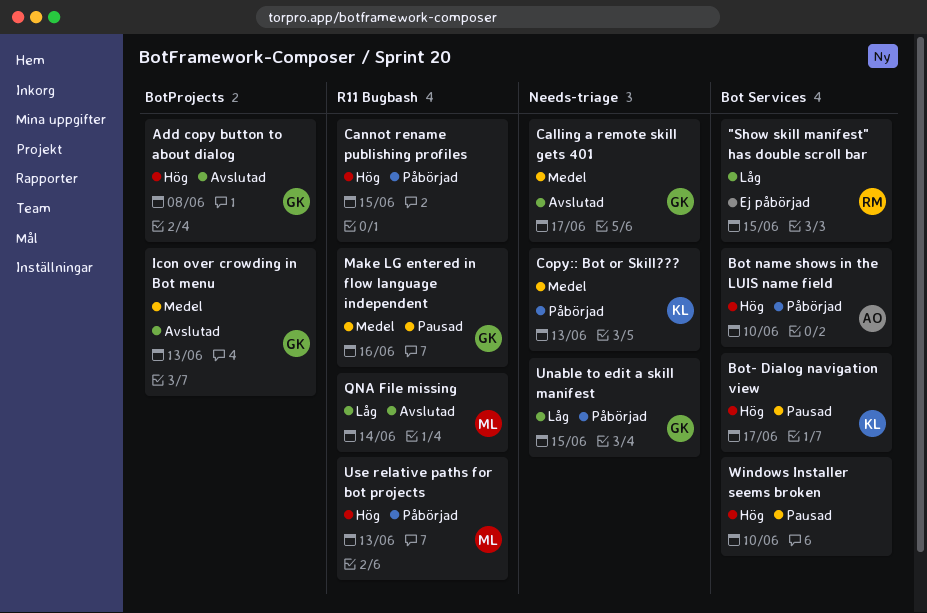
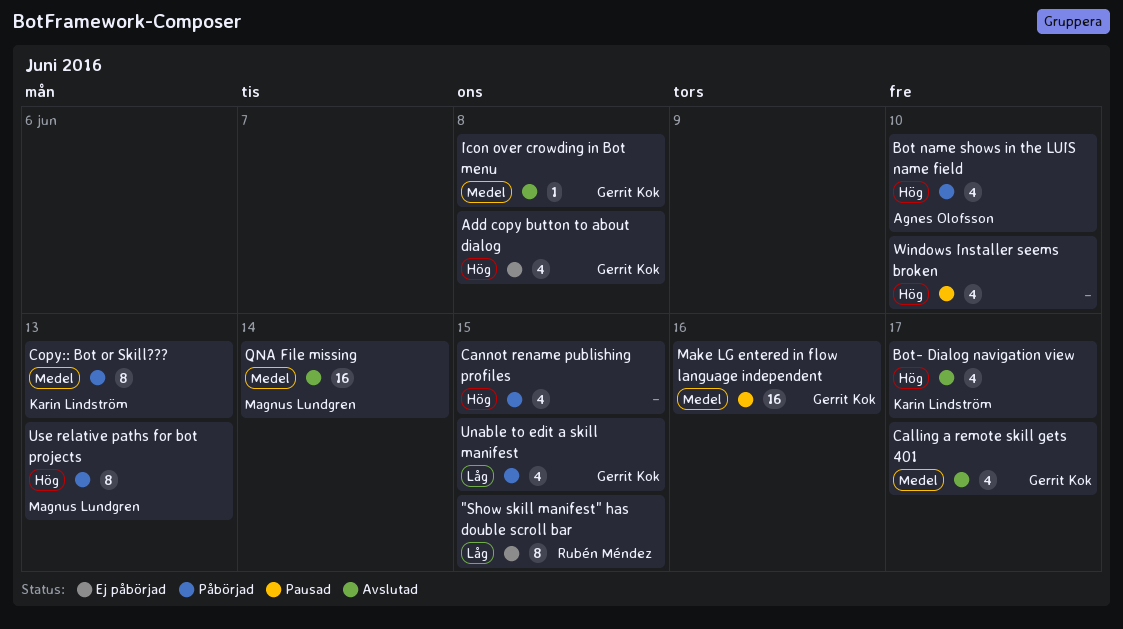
Add copy button to about dialog, status: Avslutad -> Ej påbörjad
Bot- Dialog navigation view, status: Pausad -> Avslutad
Icon over crowding in Bot menu, due: Jun 13 -> Jun 8
QNA File missing, priority: Låg -> Medel

